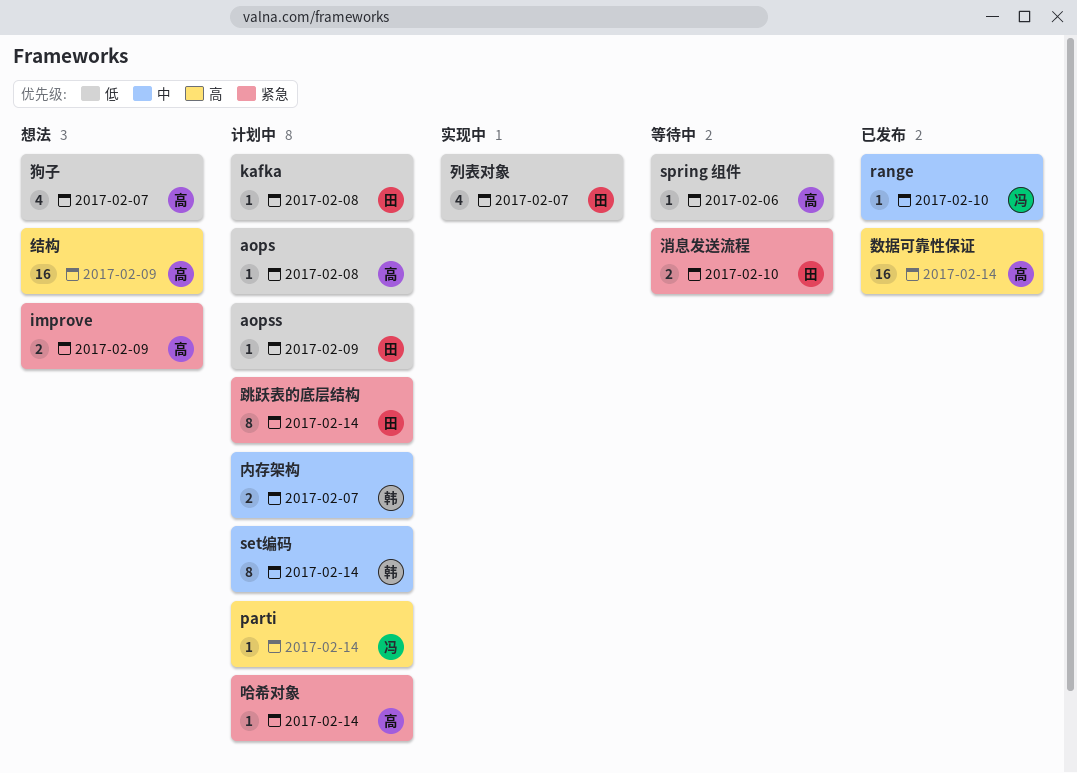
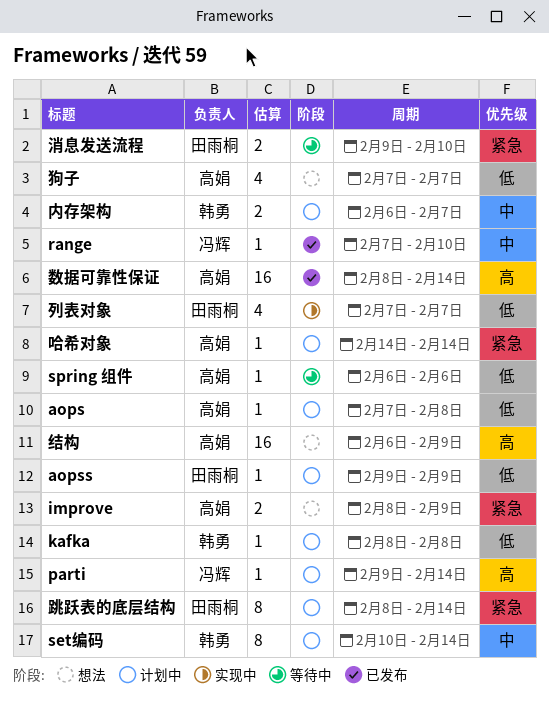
kafka, owner: 田雨桐 -> 韩勇

